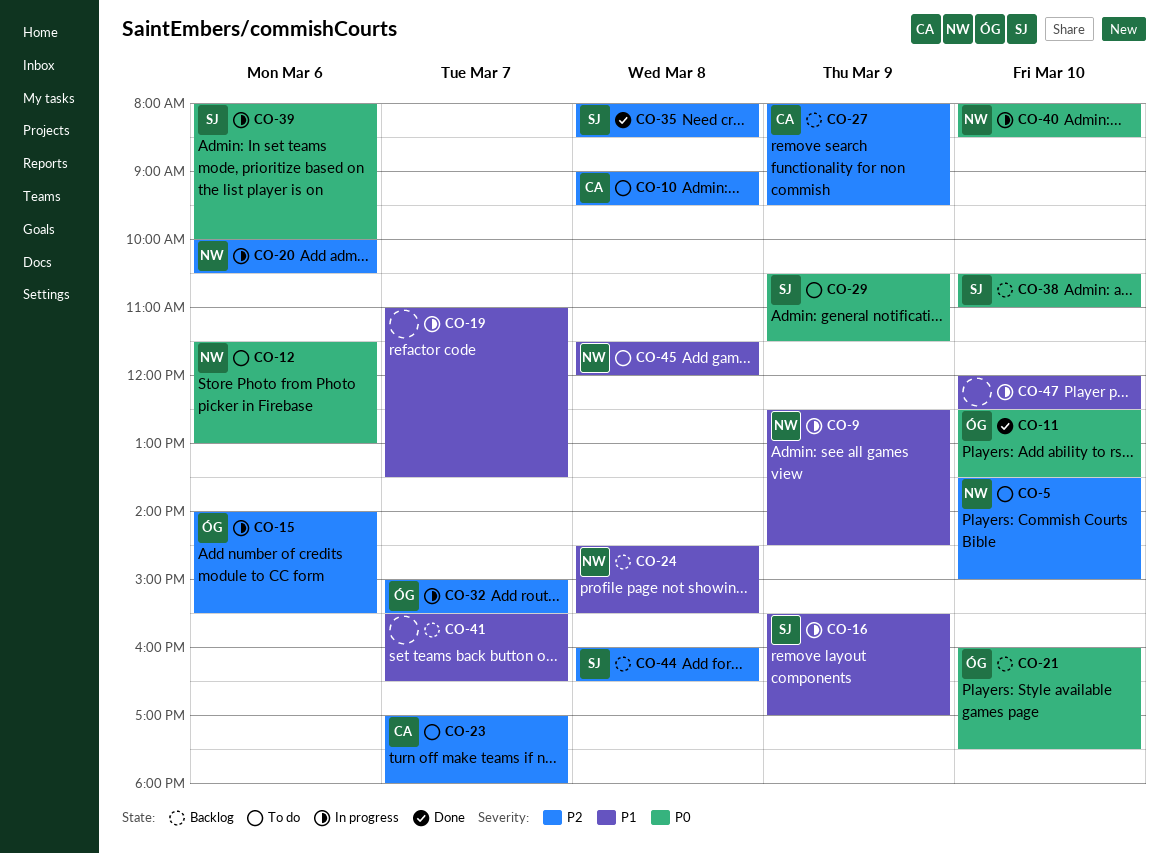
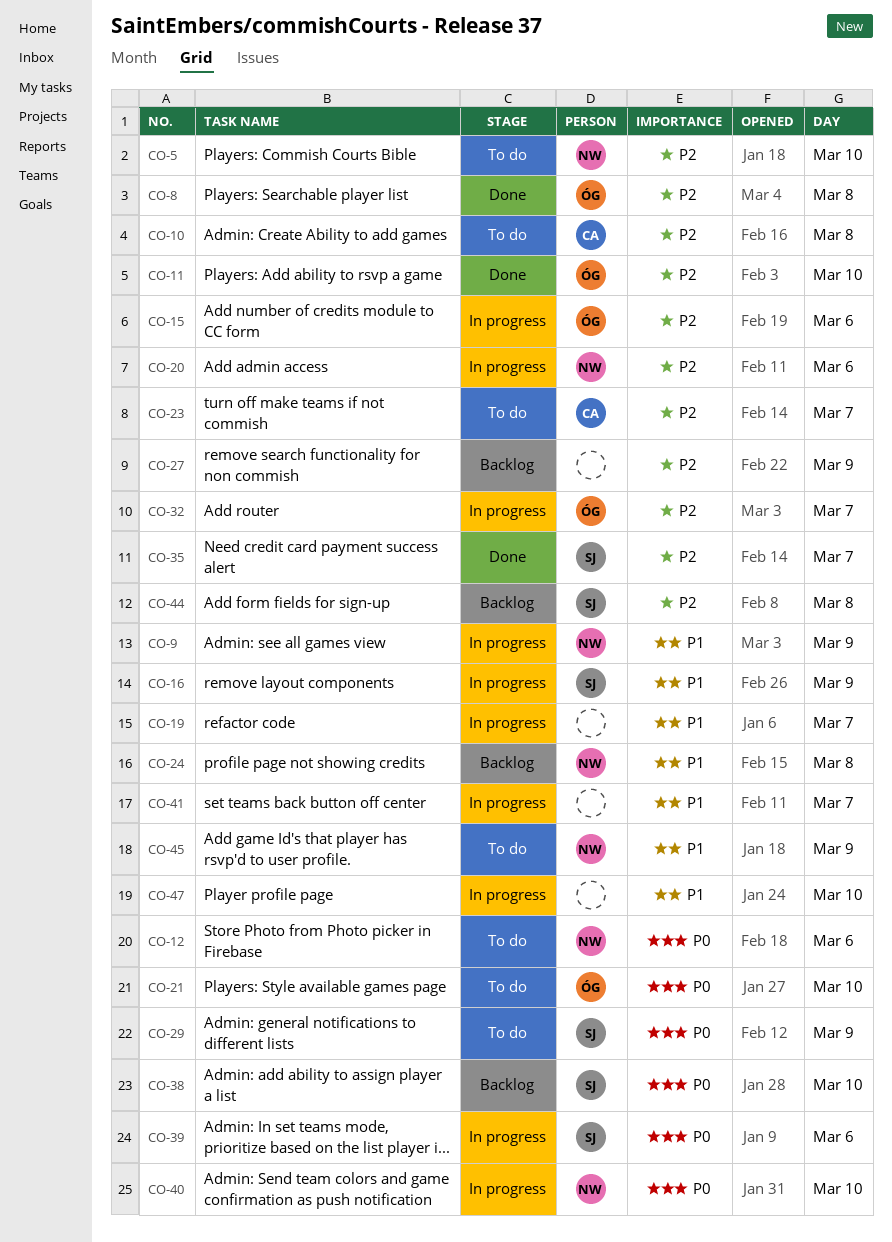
CO-8: none -> present
CO-11, priority: P0 -> P2
CO-21, status: Backlog -> To do
CO-27, owner: CA -> none
CO-35, day: Mar 8 -> Mar 7
CO-41, status: Backlog -> In progress
CO-45, day: Mar 8 -> Mar 9

